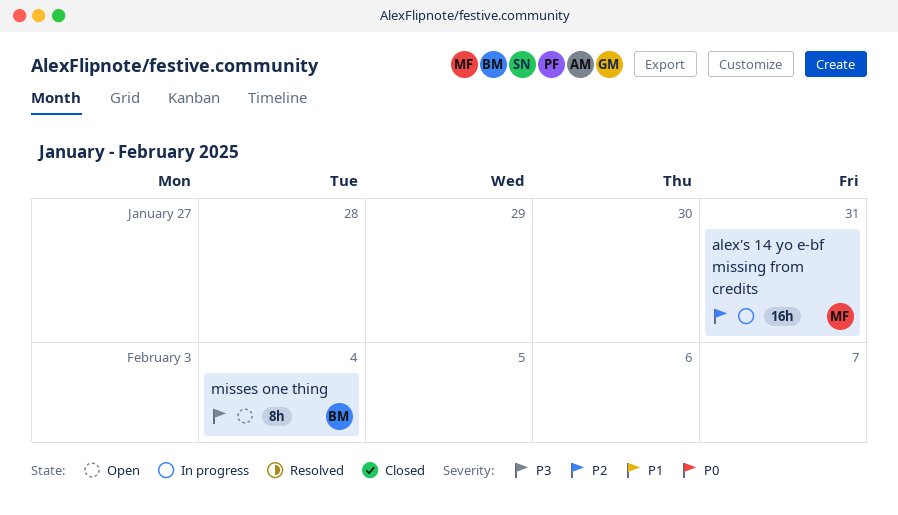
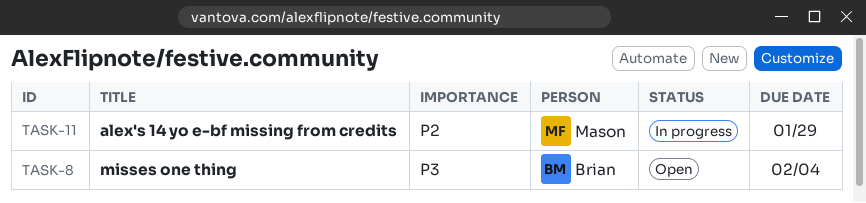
alex's 14 yo e-bf missing from credits, due: Jan 31 -> Jan 29

